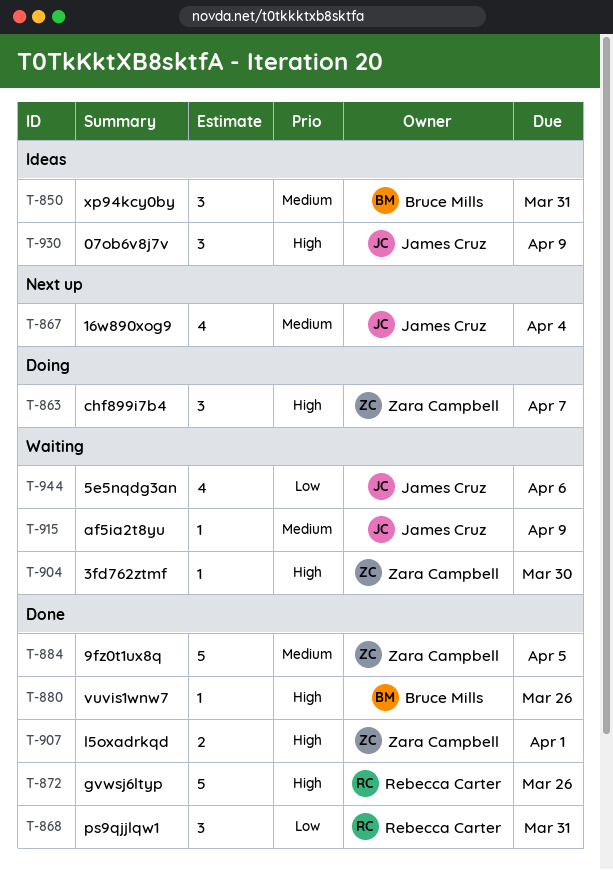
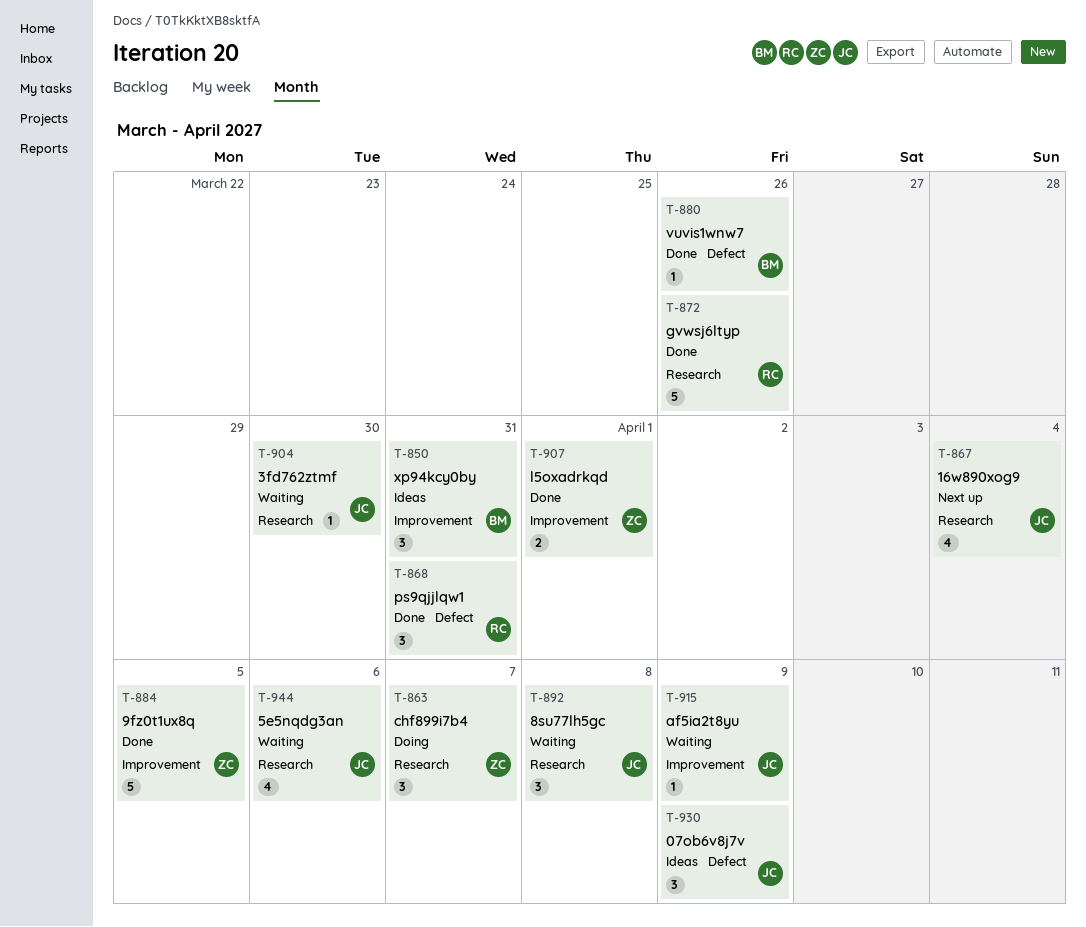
T-892: none -> present
T-904, owner: Zara Campbell -> James Cruz

